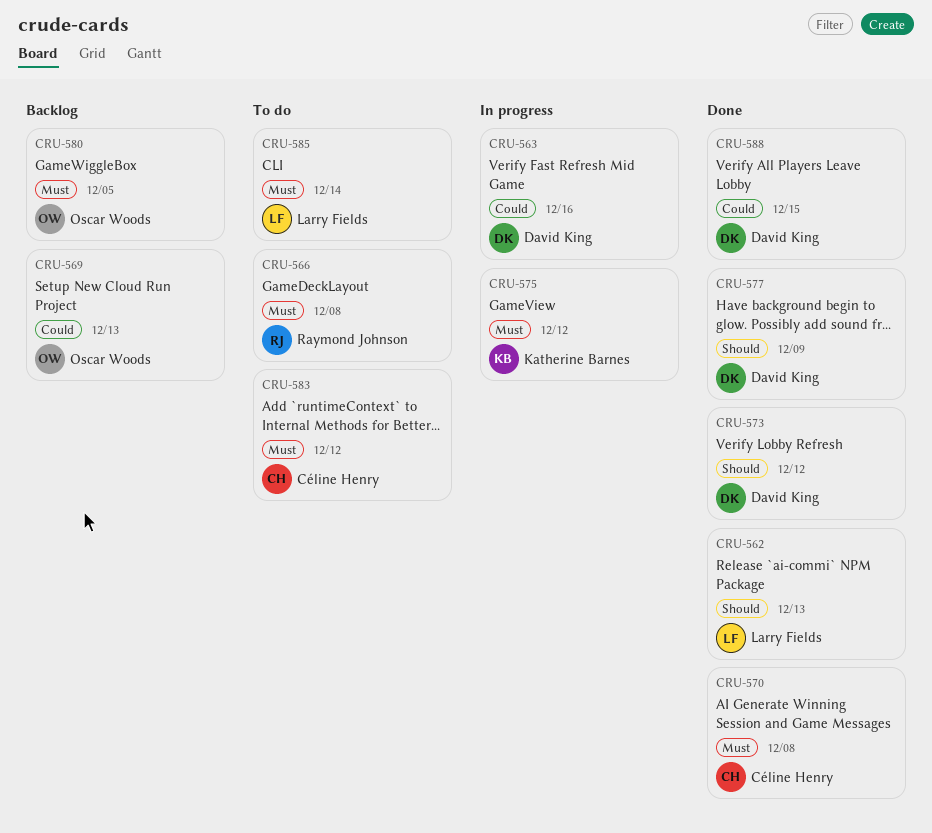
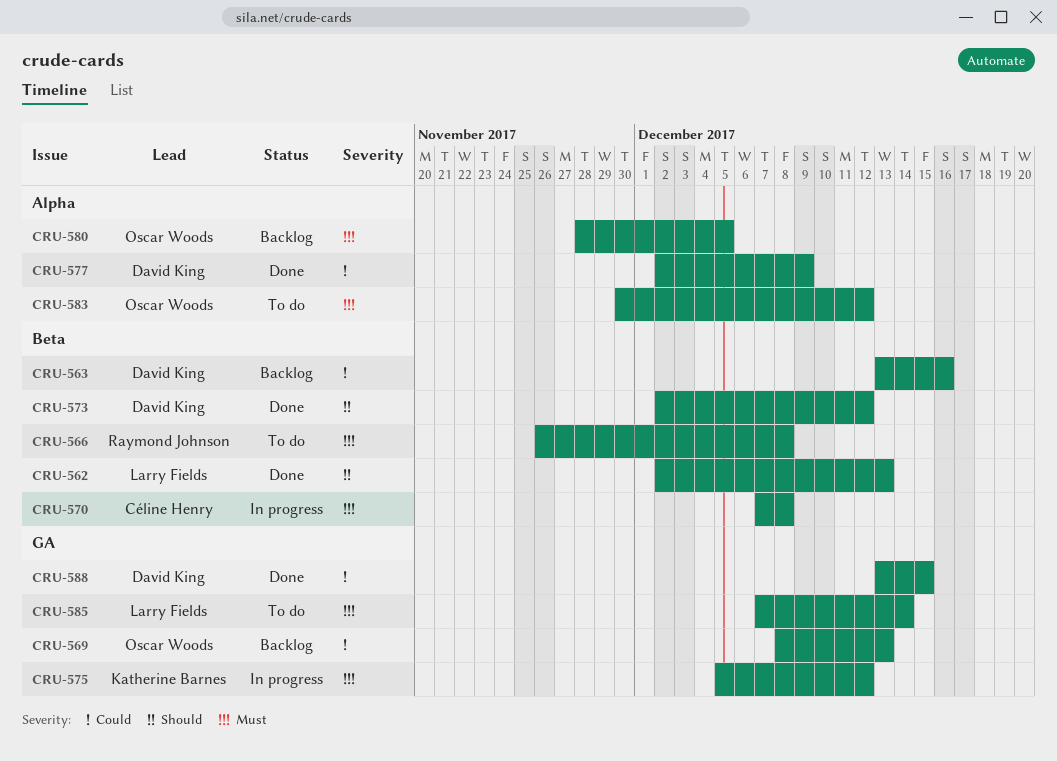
CRU-563, status: In progress -> Backlog
CRU-570, status: Done -> In progress
CRU-577, priority: Should -> Could
CRU-583, owner: Céline Henry -> Oscar Woods

